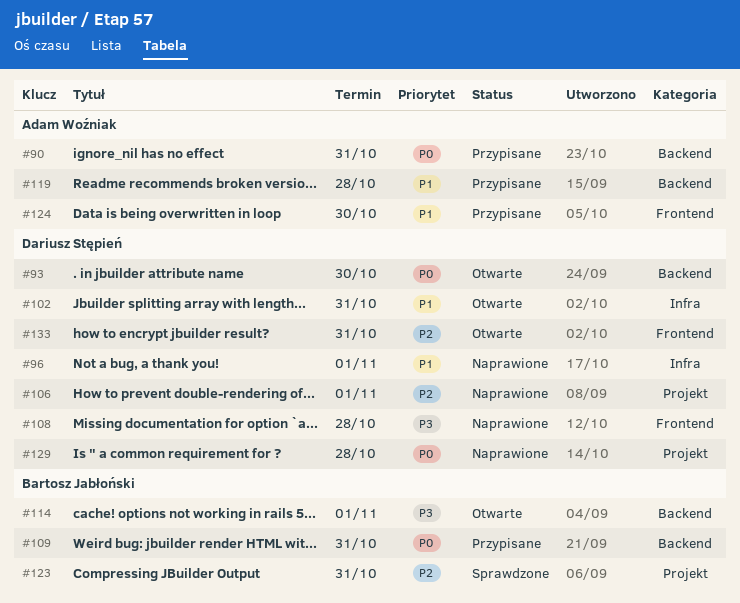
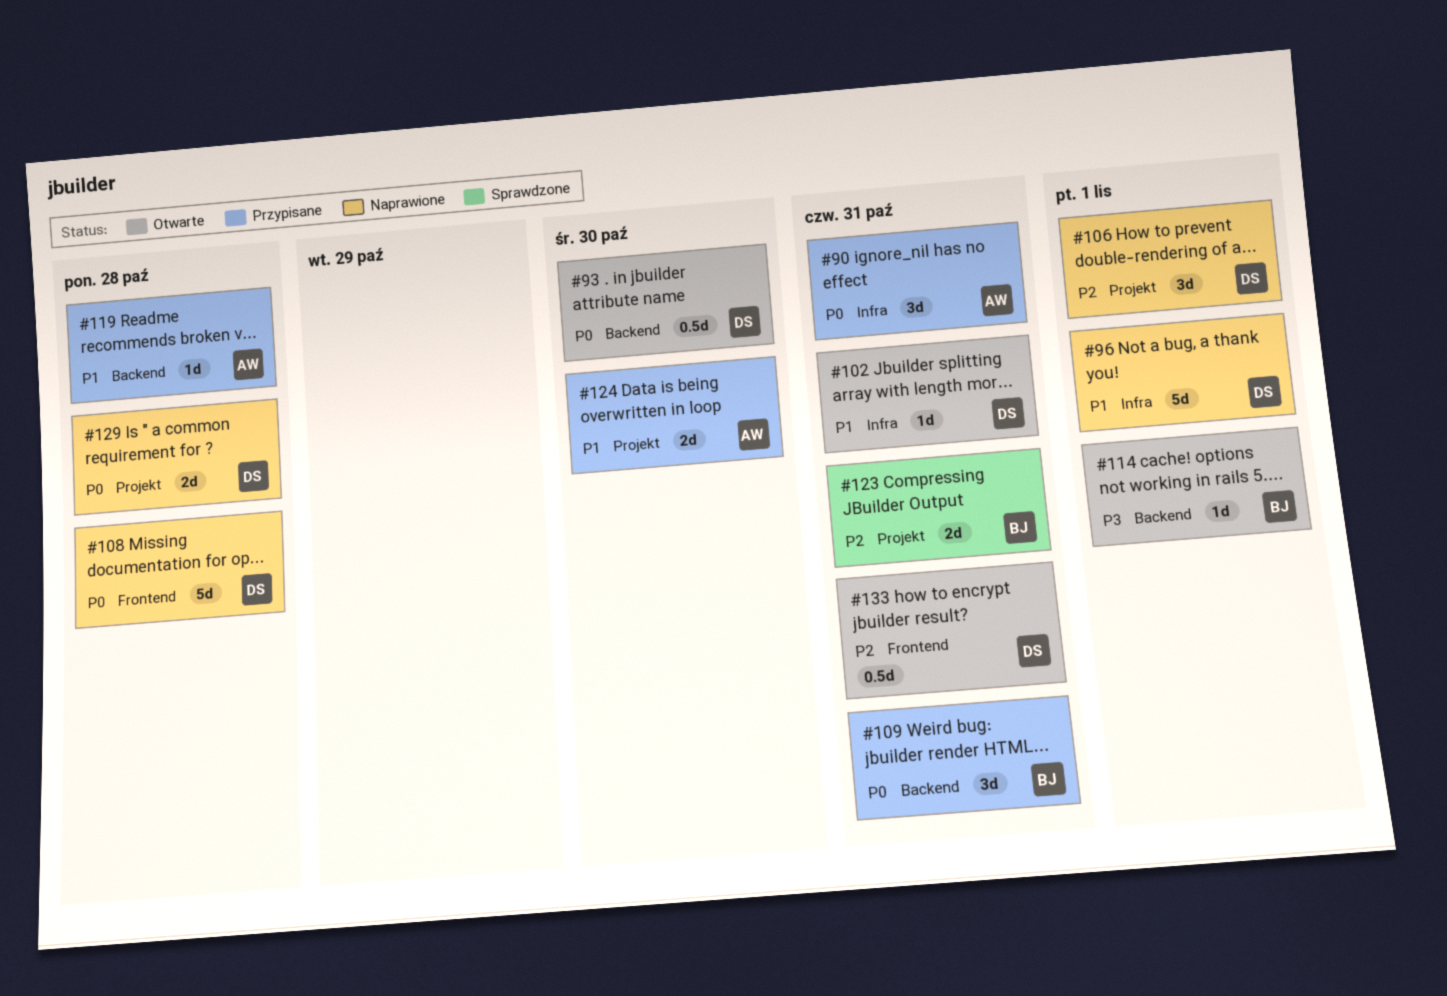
#90, label: Backend -> Infra
#108, priority: P3 -> P0
#124, label: Frontend -> Projekt

